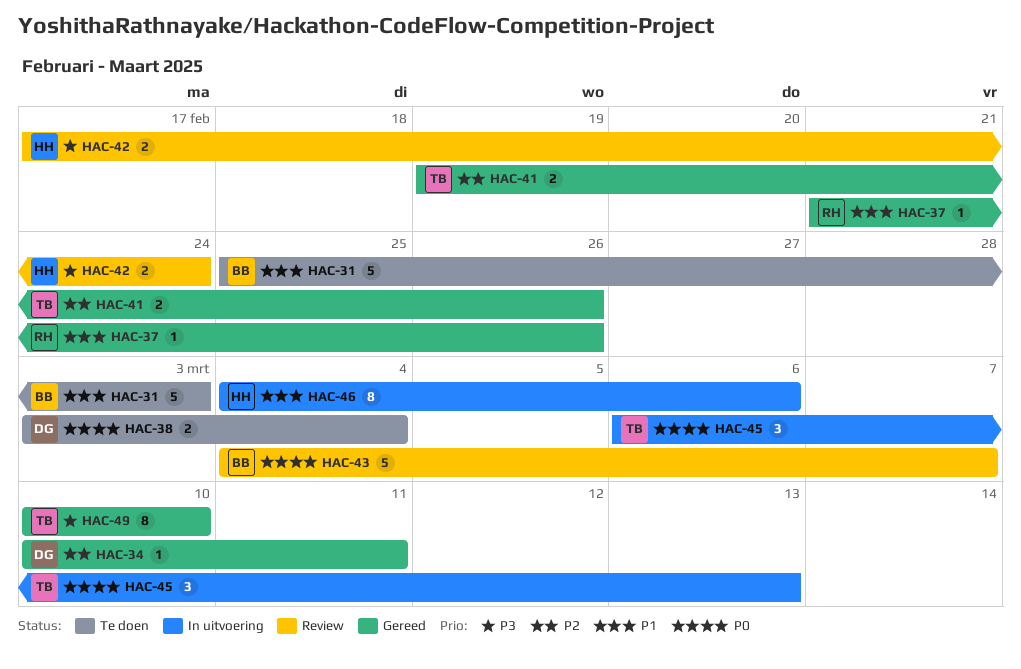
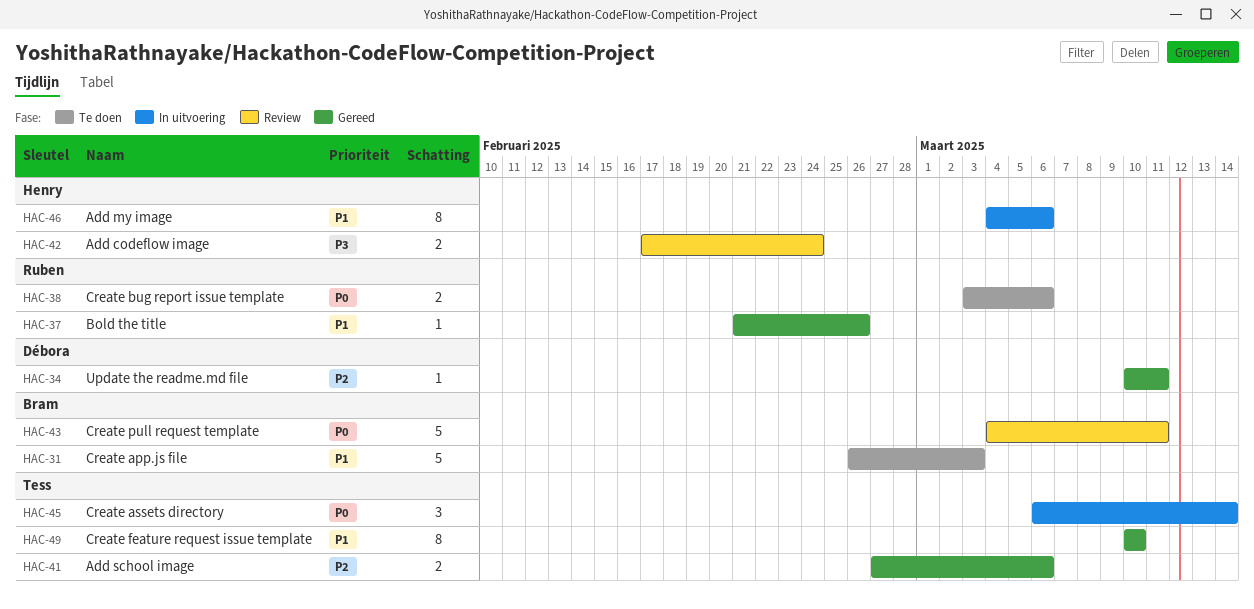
HAC-31, start: Feb 25 -> Feb 26
HAC-38, owner: Débora -> Ruben
HAC-38, due: Mar 4 -> Mar 6
HAC-41, start: Feb 19 -> Feb 27
HAC-41, due: Feb 26 -> Mar 6
HAC-43, due: Mar 7 -> Mar 11
HAC-45, due: Mar 13 -> Mar 14
HAC-49, priority: P3 -> P1

